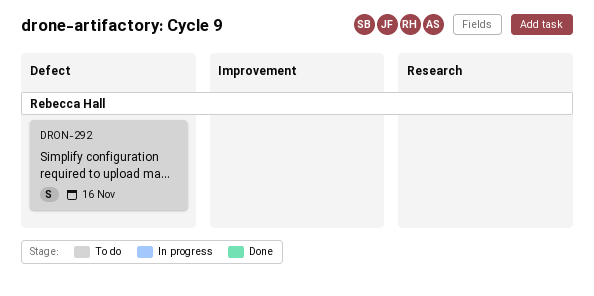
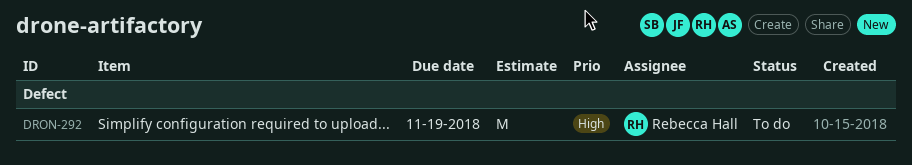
DRON-292, estimate: S -> M
DRON-292, due: Nov 16 -> Nov 19

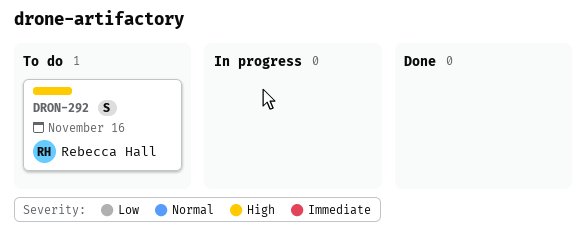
DRON-292, estimate: M -> S
DRON-292, due: Nov 19 -> Nov 16

